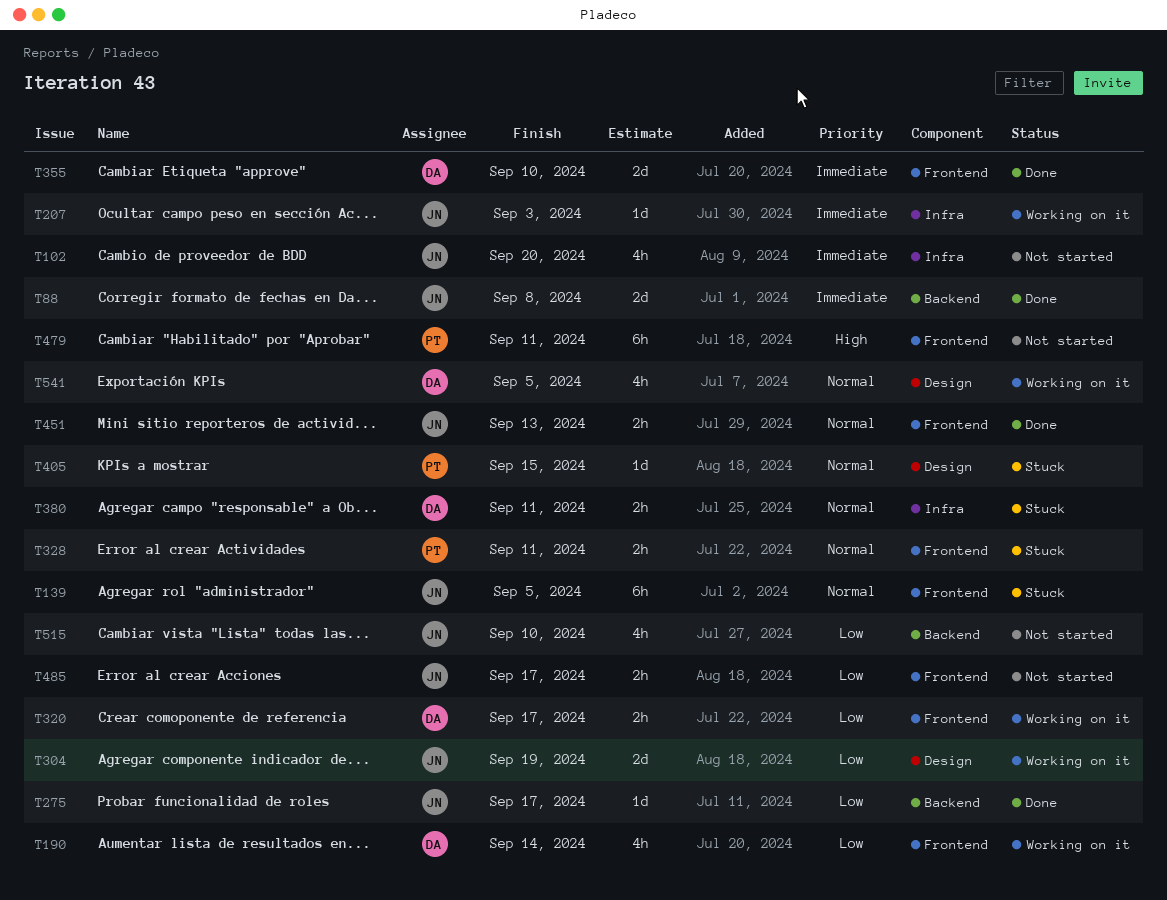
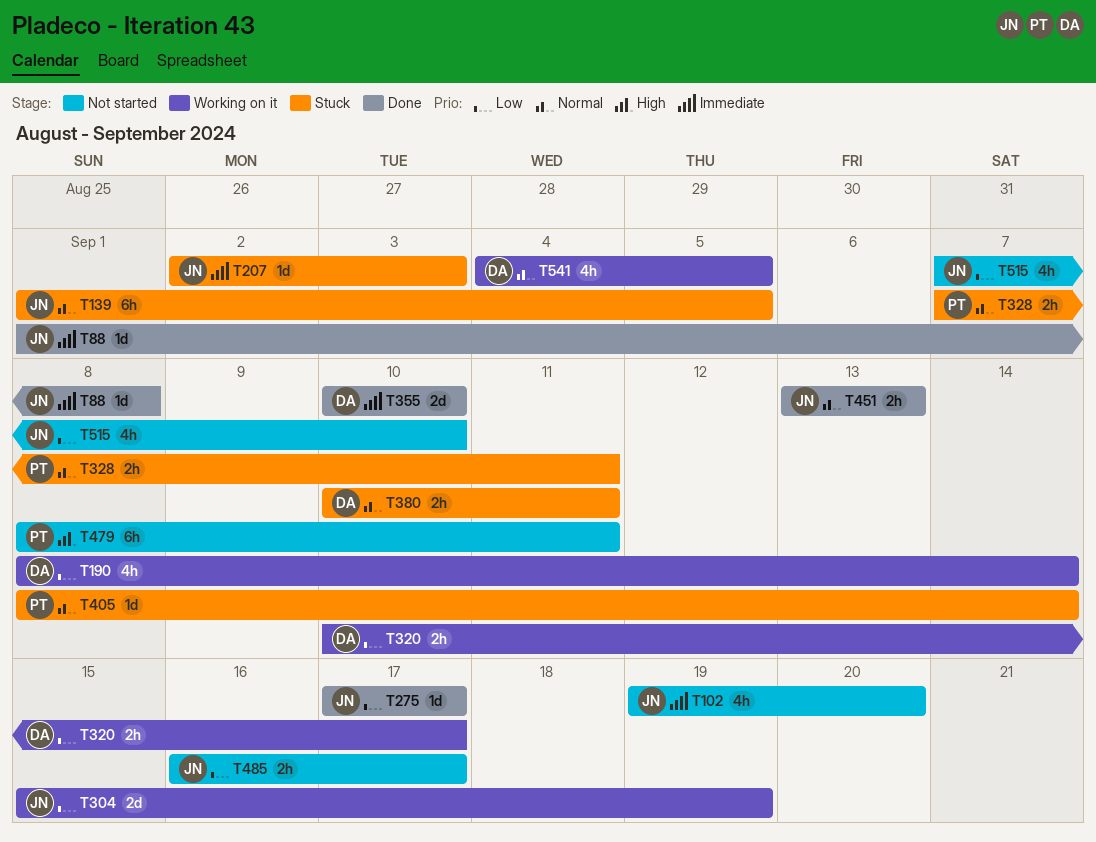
T88, estimate: 2d -> 1d
T207, status: Working on it -> Stuck
T405, due: Sep 15 -> Sep 14

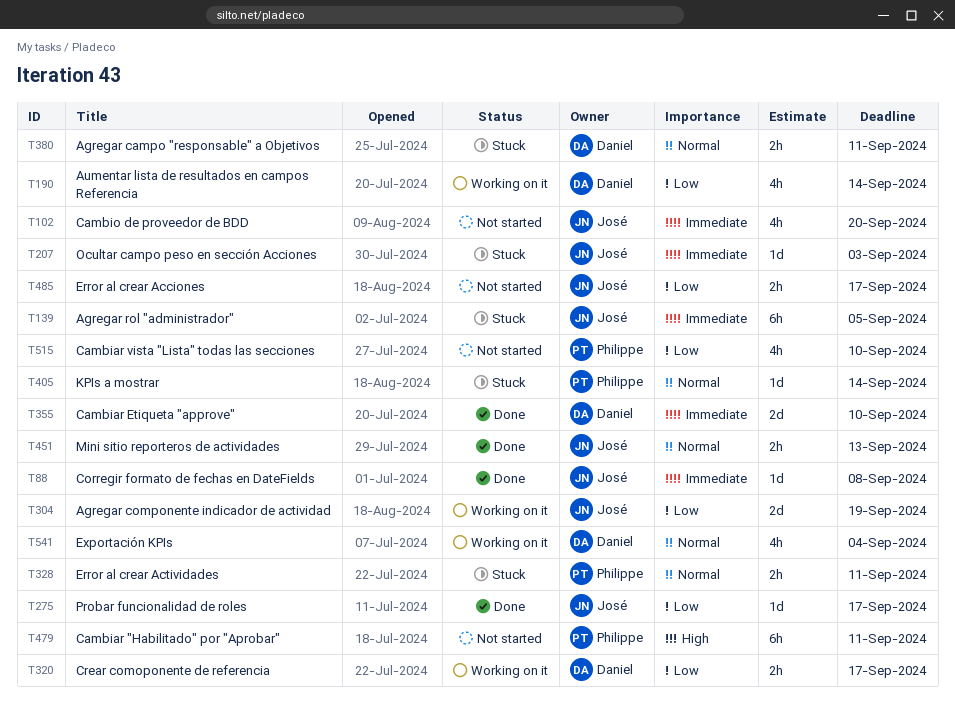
T139, priority: Normal -> Immediate
T515, owner: José -> Philippe
T541, due: Sep 5 -> Sep 4

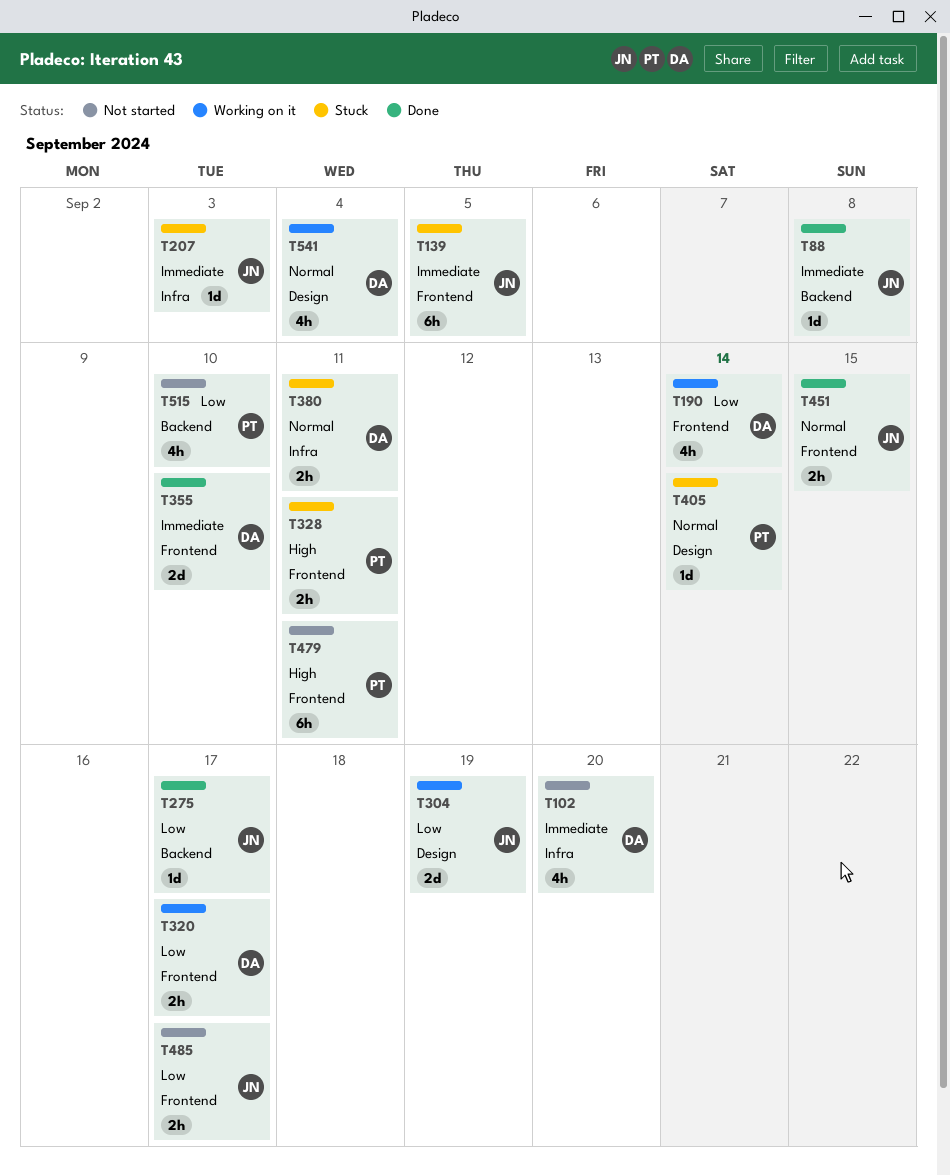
T102, owner: José -> Daniel
T328, priority: Normal -> High
T451, due: Sep 13 -> Sep 15

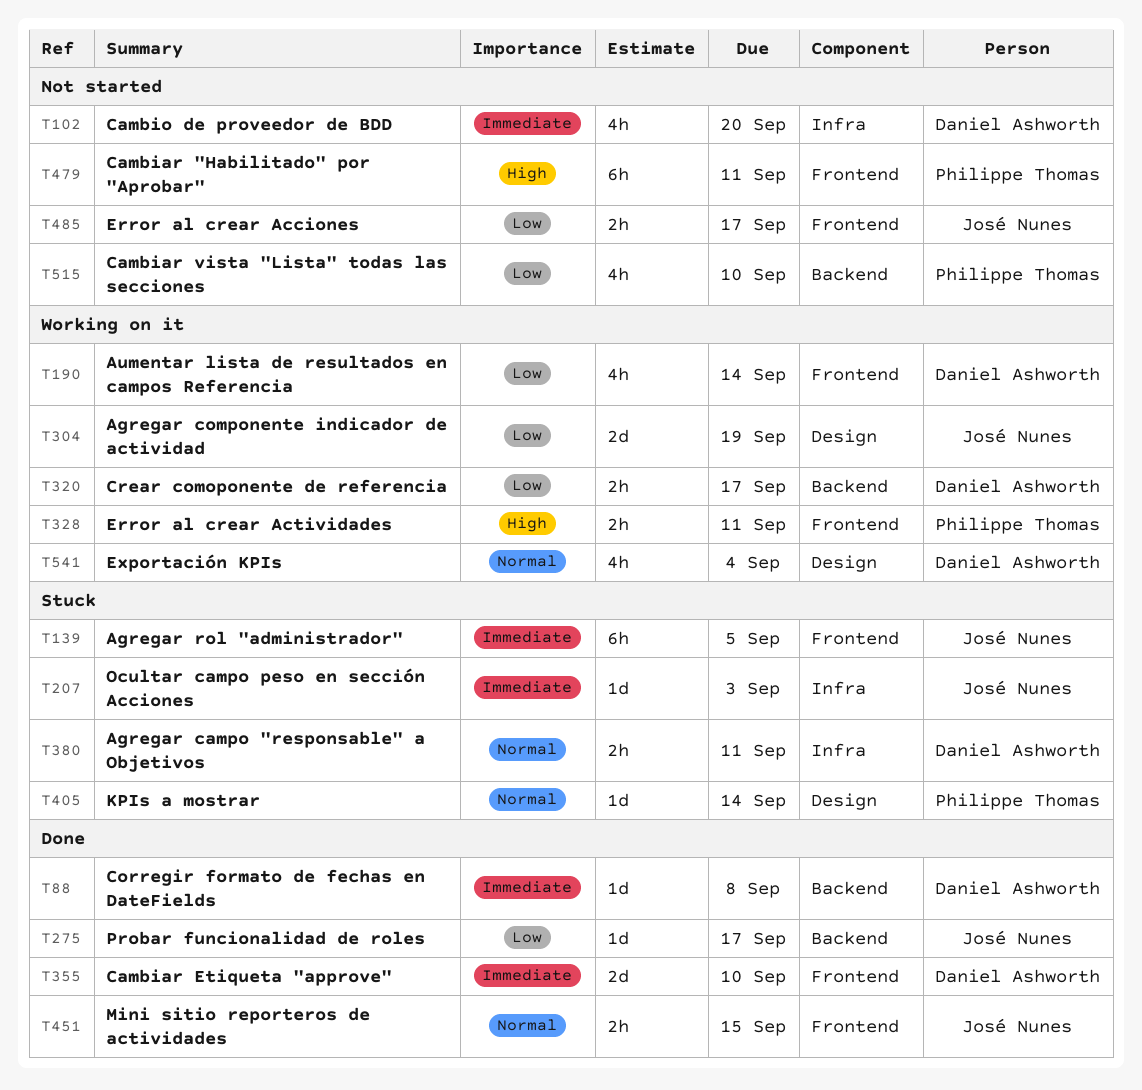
T88, owner: José Nunes -> Daniel Ashworth
T320, label: Frontend -> Backend
T328, status: Stuck -> Working on it

